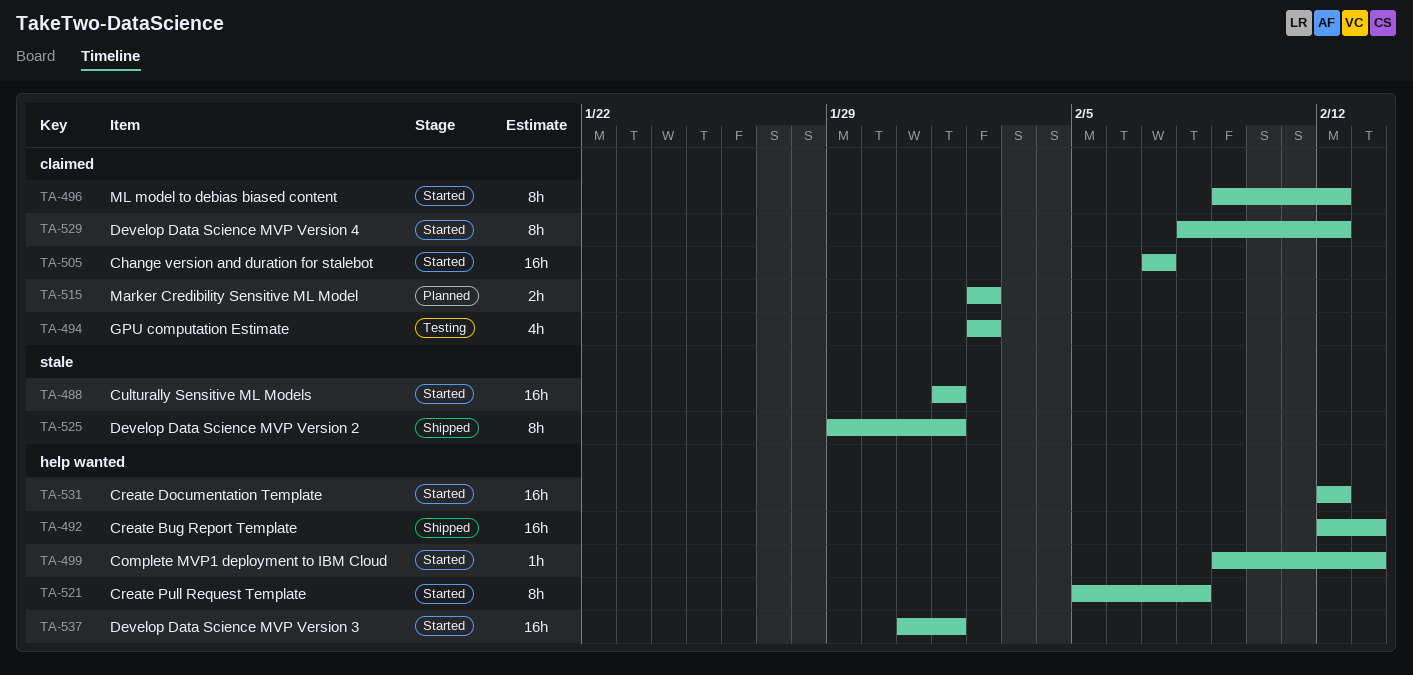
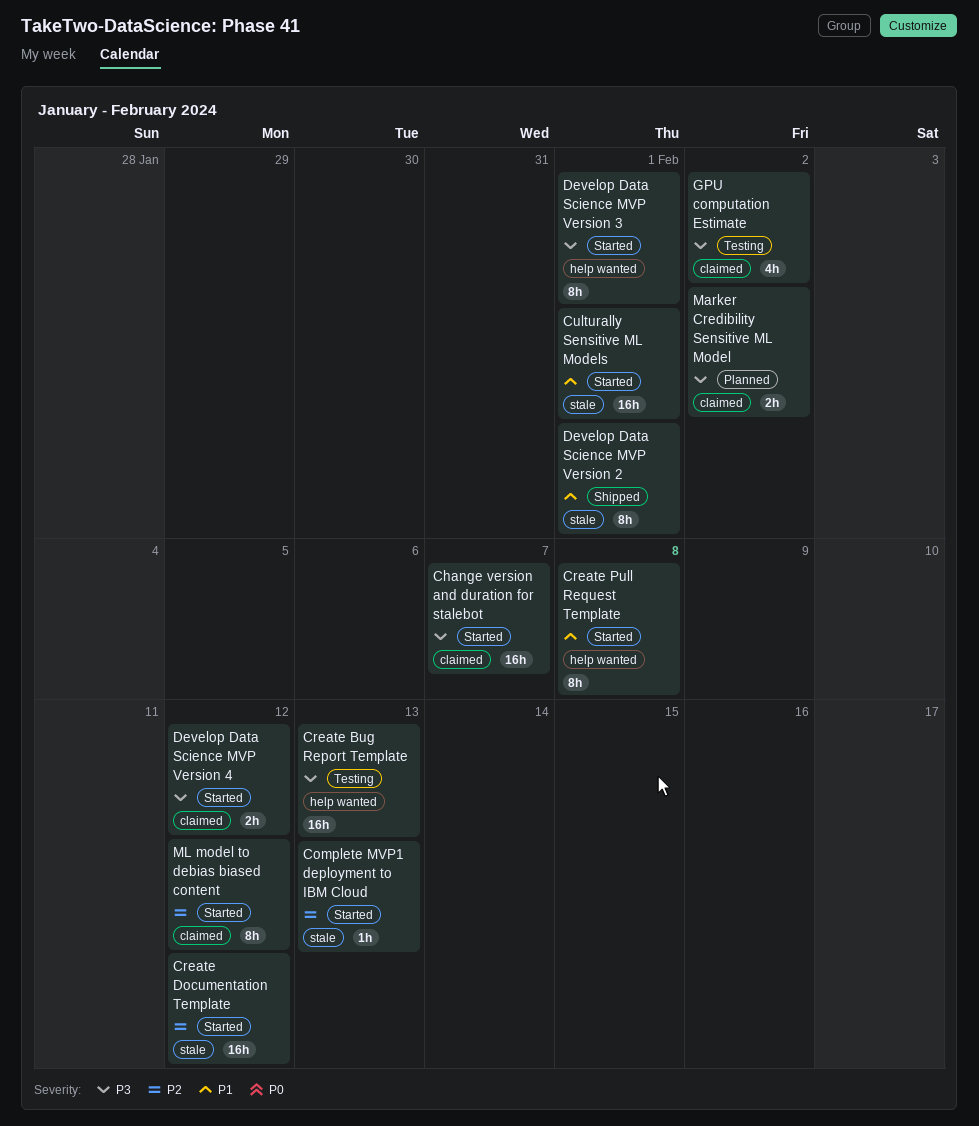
Complete MVP1 deployment to IBM Cloud, label: help wanted -> stale
Create Bug Report Template, status: Shipped -> Testing
Create Documentation Template, label: help wanted -> stale
Develop Data Science MVP Version 3, estimate: 16h -> 8h
Develop Data Science MVP Version 4, estimate: 8h -> 2h

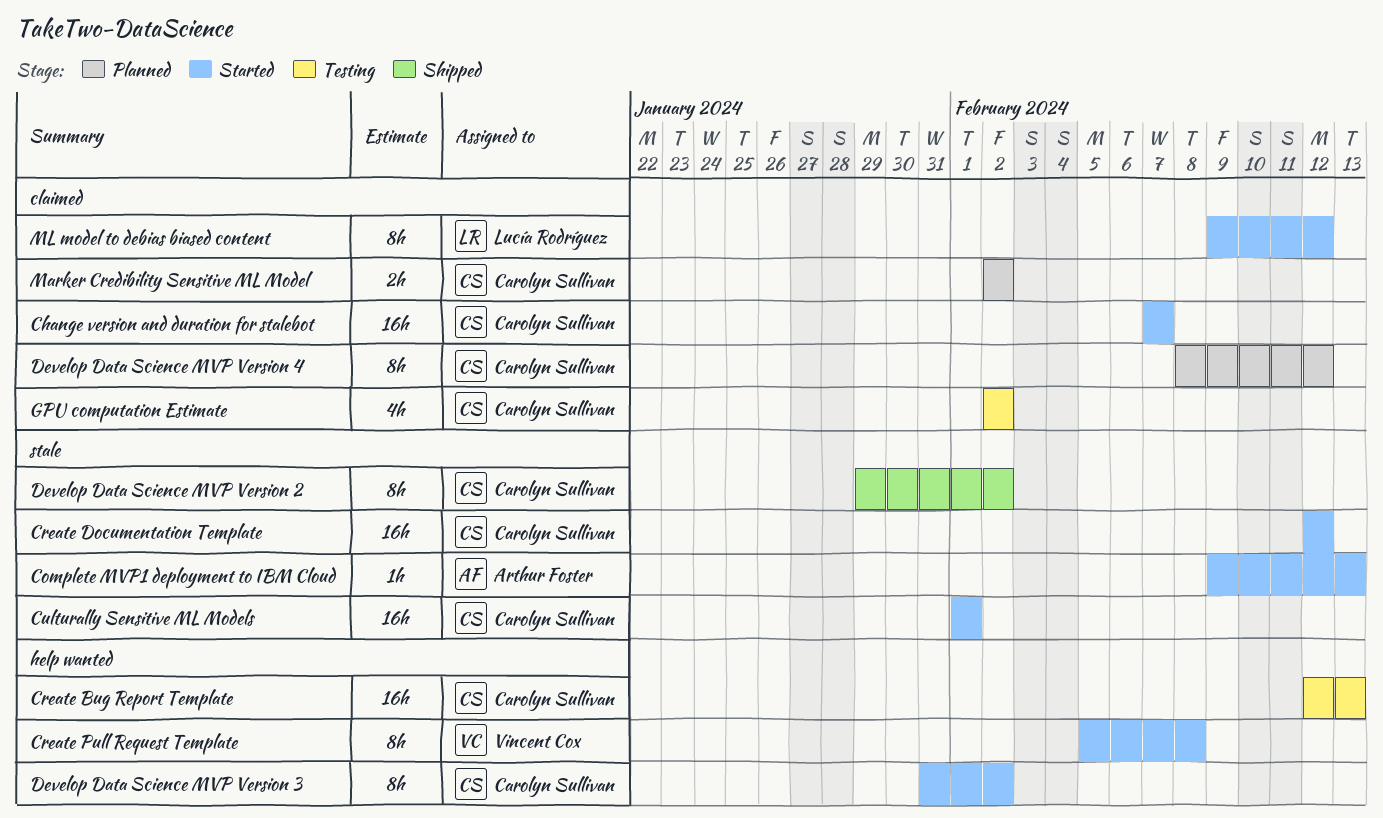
Develop Data Science MVP Version 2, due: Feb 1 -> Feb 2
Develop Data Science MVP Version 3, due: Feb 1 -> Feb 2
Develop Data Science MVP Version 4, status: Started -> Planned
Develop Data Science MVP Version 4, estimate: 2h -> 8h

